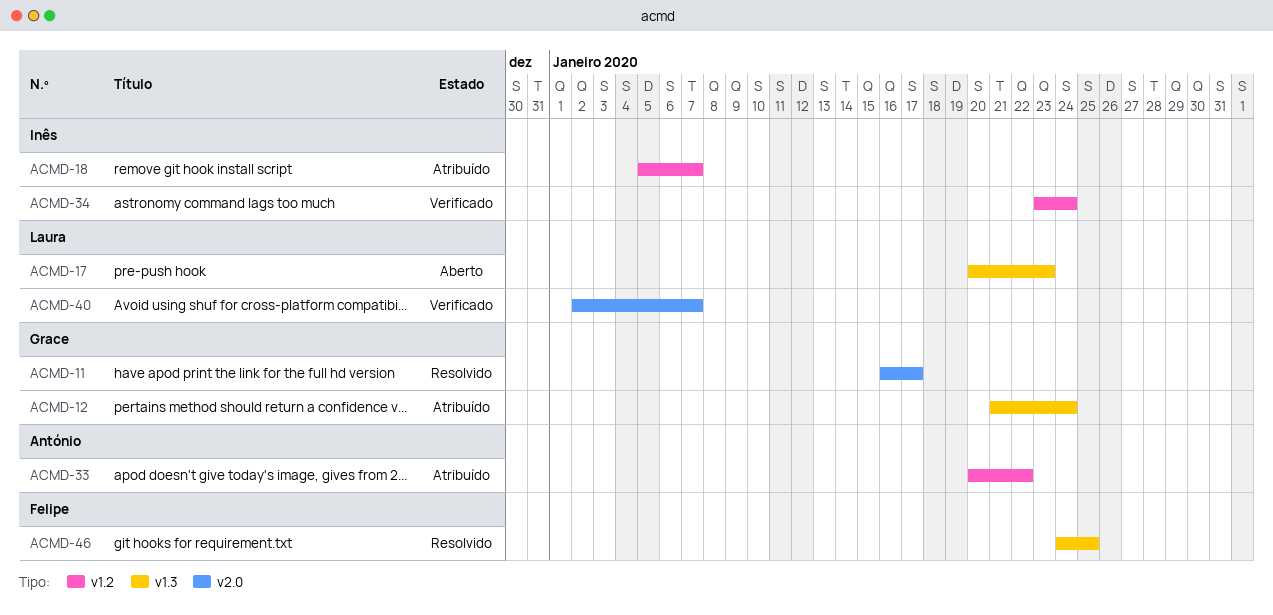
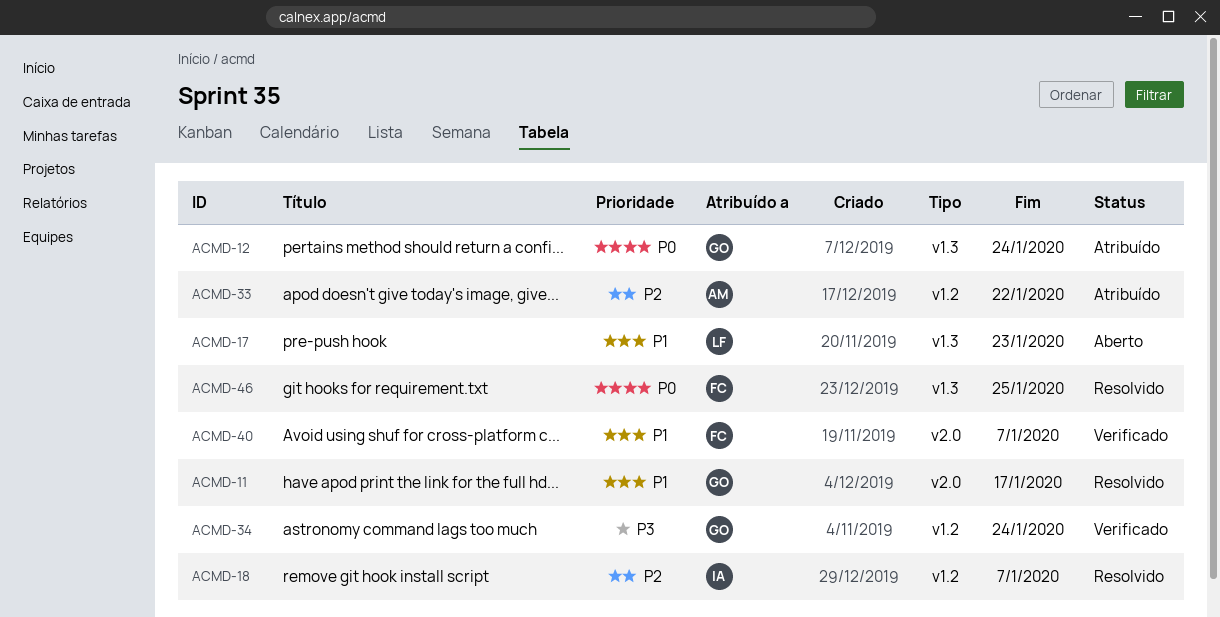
ACMD-18, status: Atribuído -> Resolvido
ACMD-34, owner: Inês -> Grace
ACMD-40, owner: Laura -> Felipe

